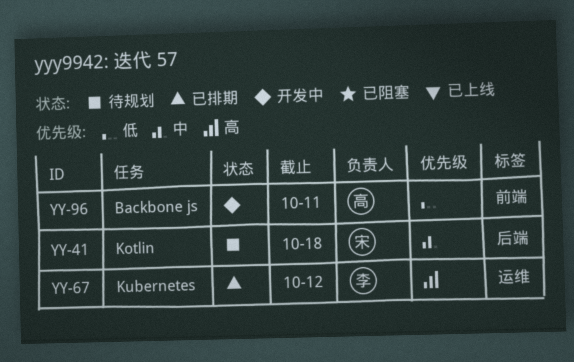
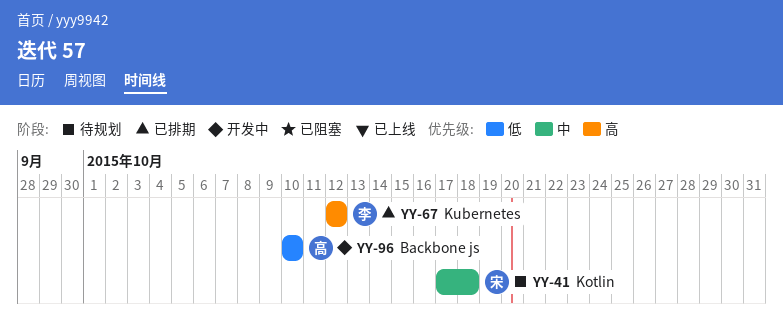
YY-96, due: Oct 11 -> Oct 10

